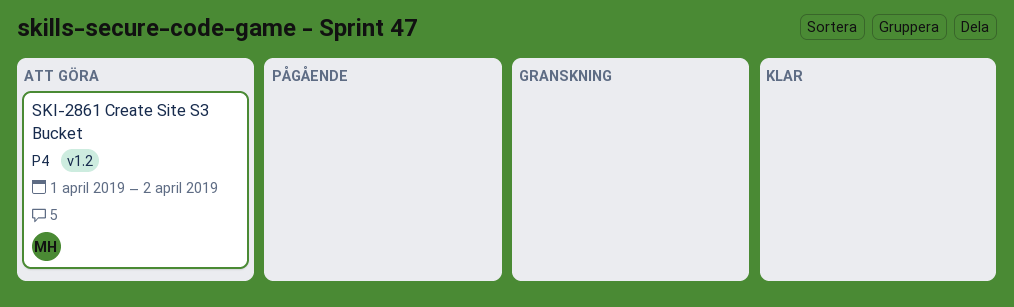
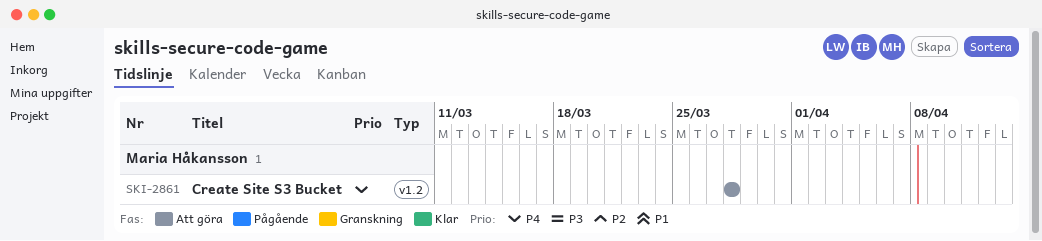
SKI-2861, start: Apr 1 -> Mar 28
SKI-2861, due: Apr 2 -> Mar 28

